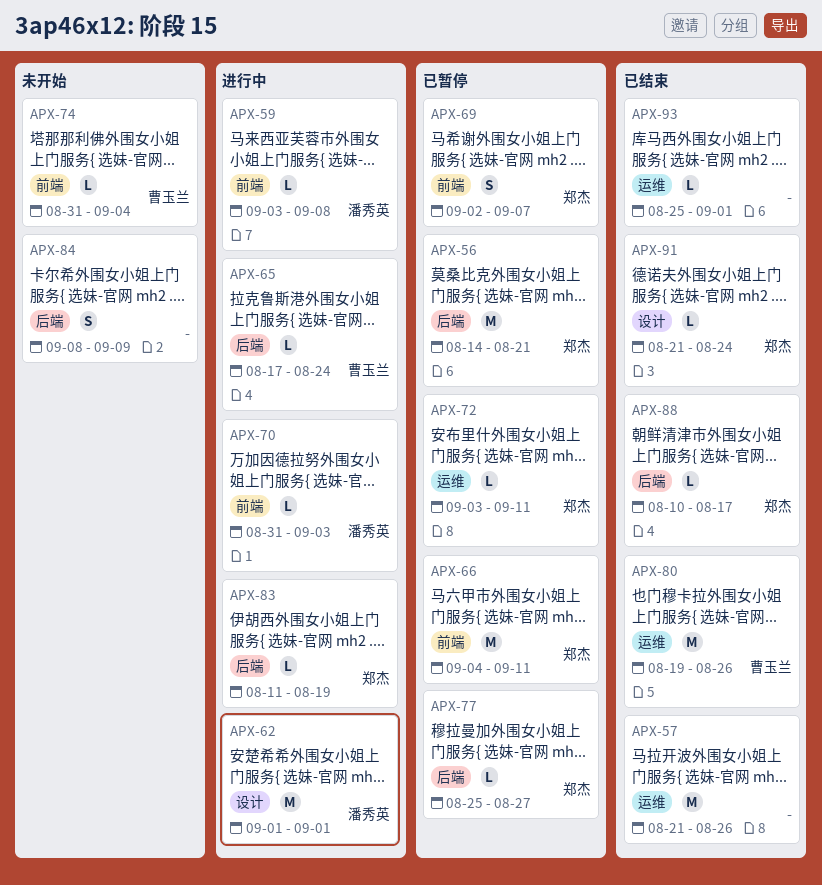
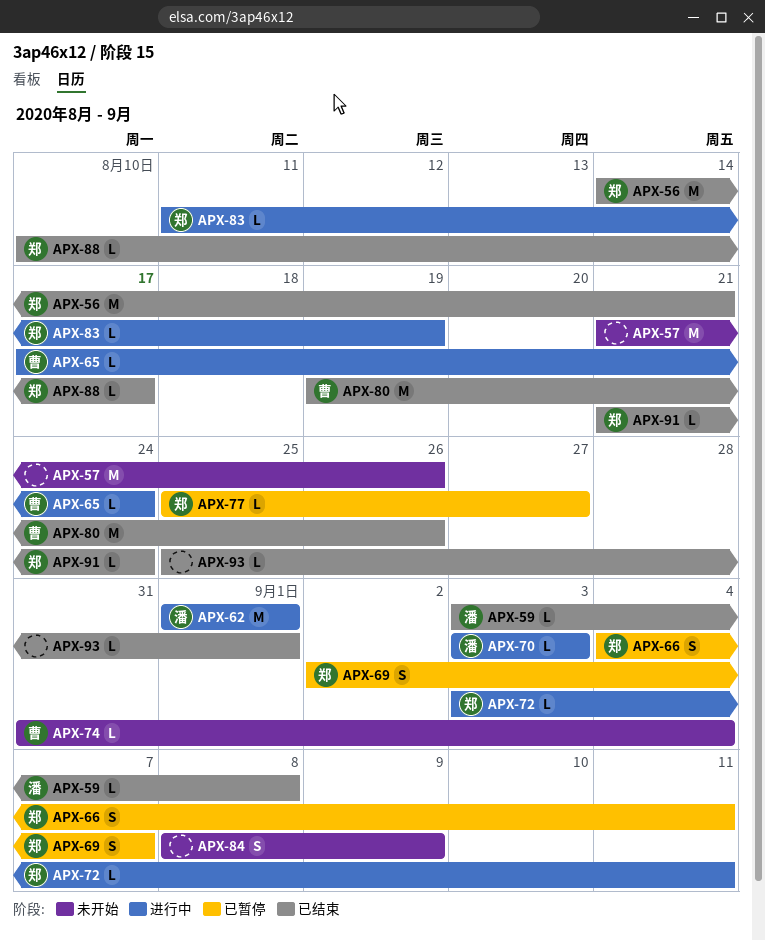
APX-56, status: 已暂停 -> 已结束
APX-57, status: 已结束 -> 未开始
APX-59, status: 进行中 -> 已结束
APX-66, estimate: M -> S
APX-70, start: Aug 31 -> Sep 3
APX-72, status: 已暂停 -> 进行中

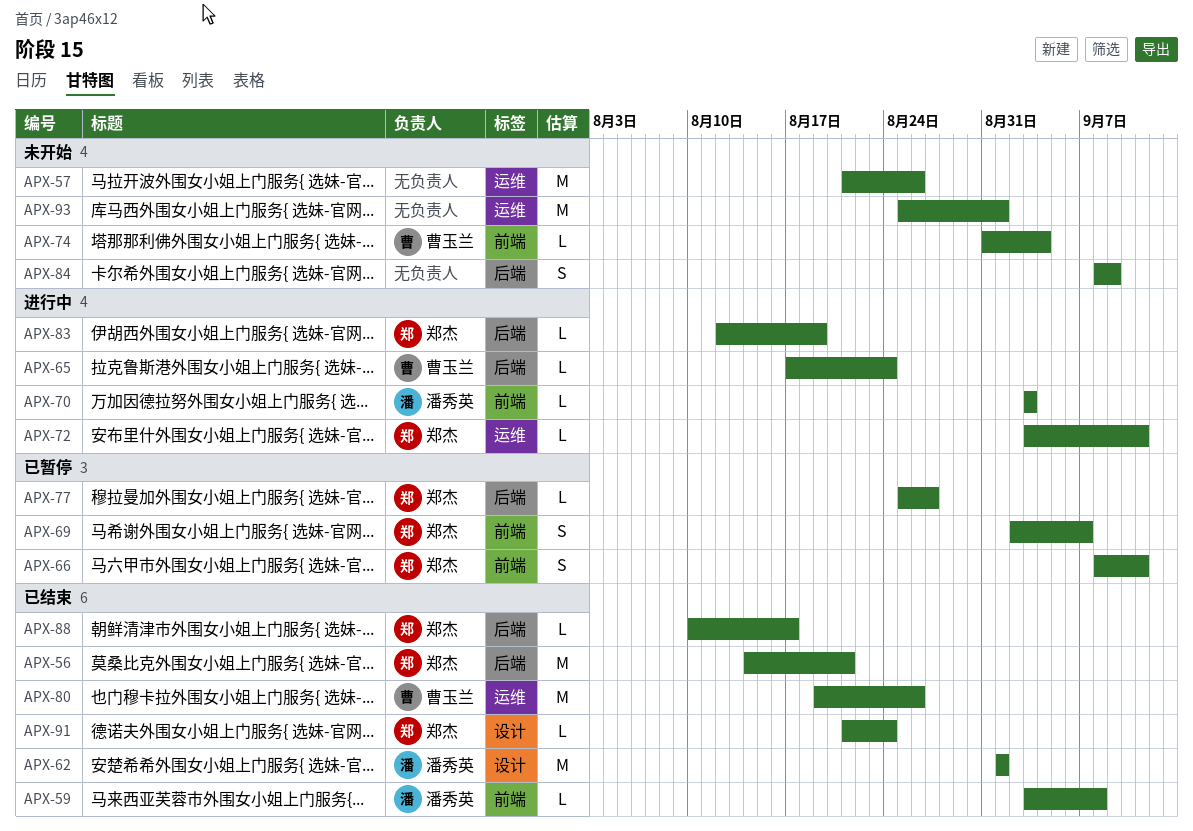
APX-62, status: 进行中 -> 已结束
APX-66, start: Sep 4 -> Sep 8
APX-83, start: Aug 11 -> Aug 12
APX-93, status: 已结束 -> 未开始
APX-93, estimate: L -> M

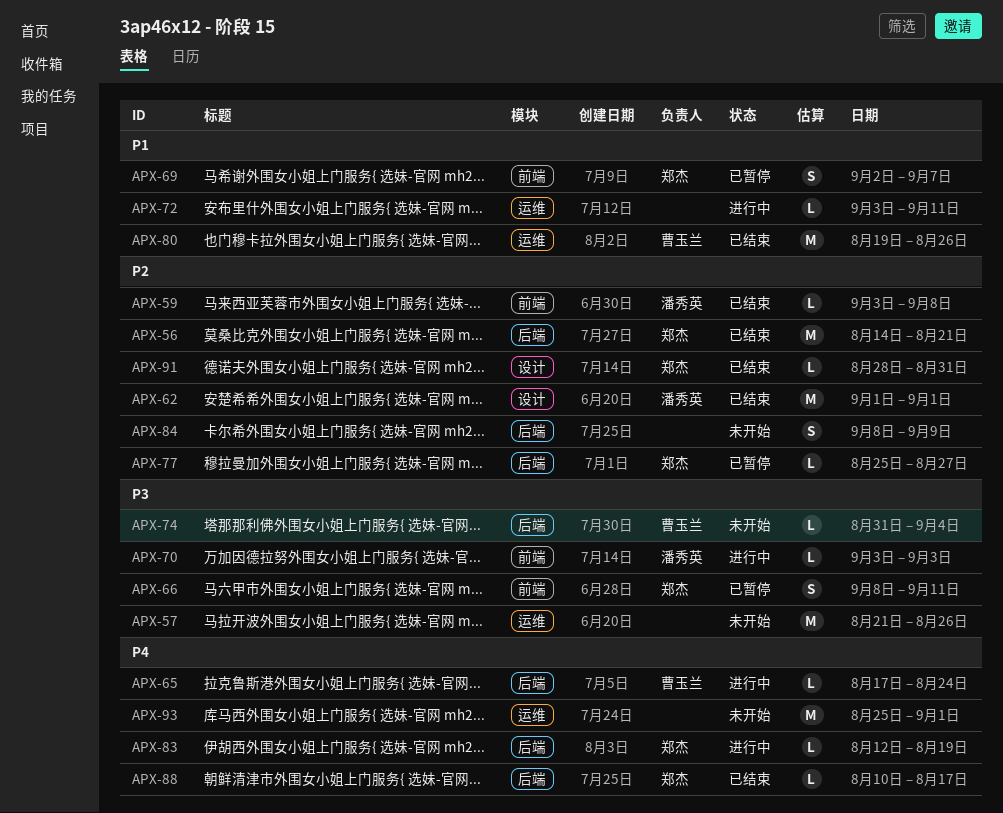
APX-72, owner: 郑杰 -> none
APX-74, label: 前端 -> 后端
APX-91, start: Aug 21 -> Aug 28
APX-91, due: Aug 24 -> Aug 31

